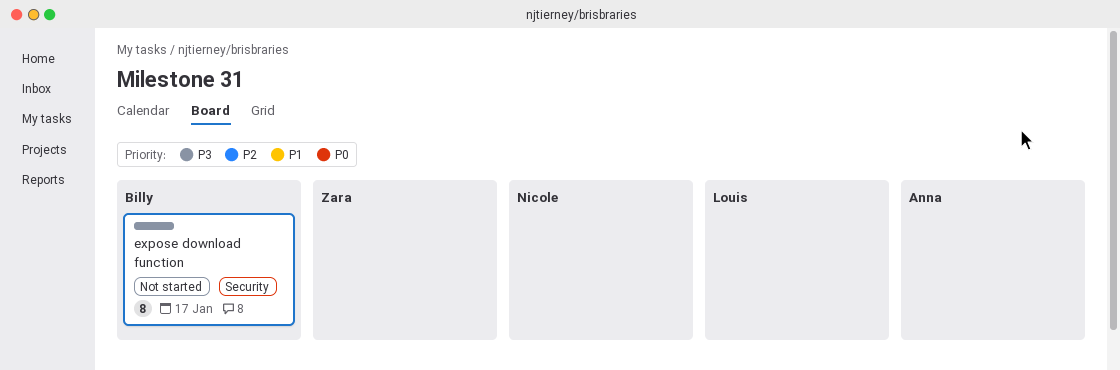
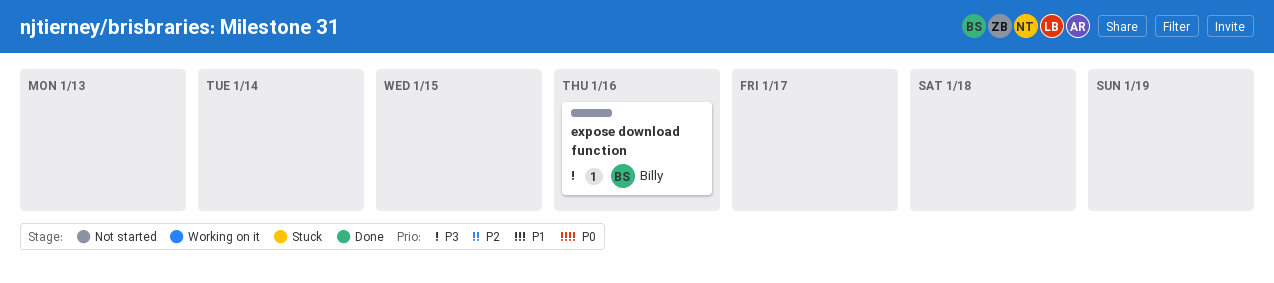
expose download function, estimate: 8 -> 1
expose download function, due: Jan 17 -> Jan 16

